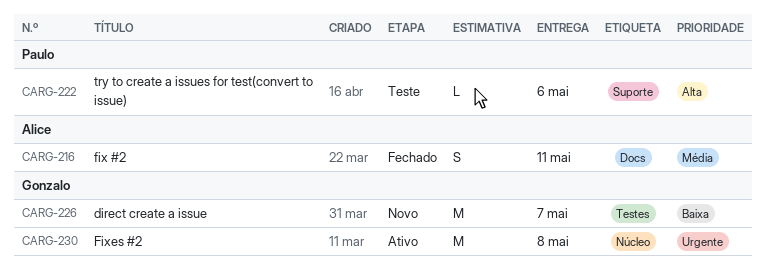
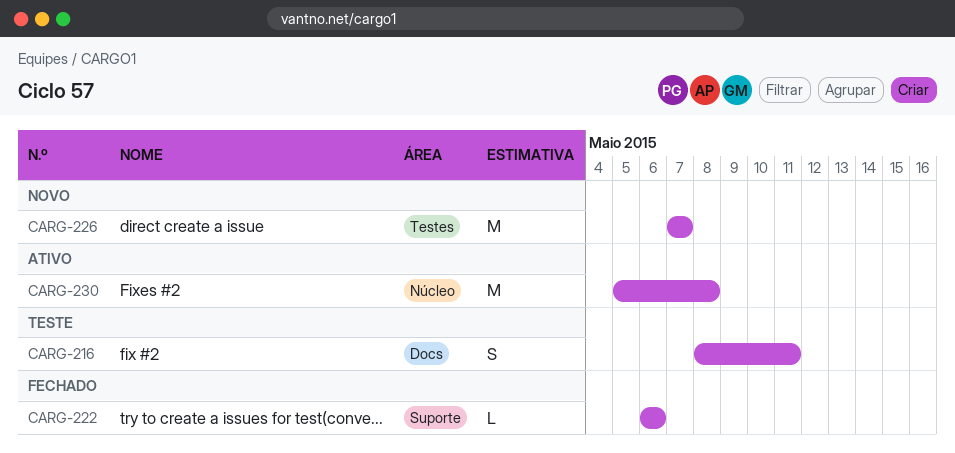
CARG-216, status: Fechado -> Teste
CARG-222, status: Teste -> Fechado

